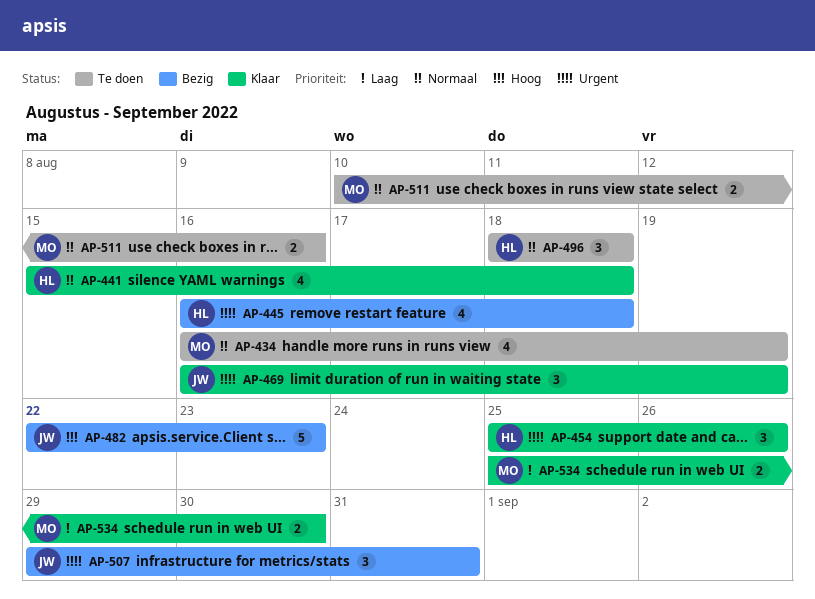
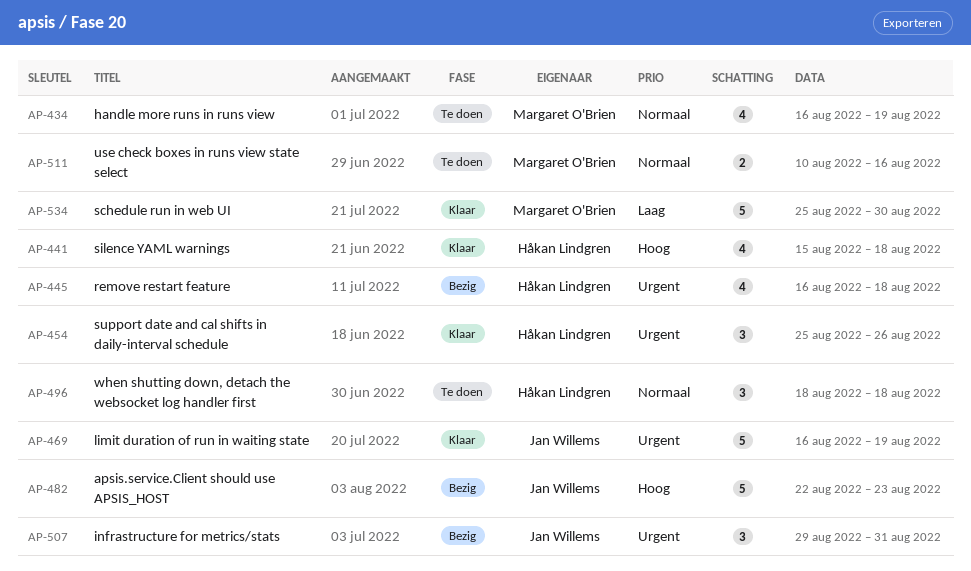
AP-441, priority: Normaal -> Hoog
AP-469, estimate: 3 -> 5
AP-534, estimate: 2 -> 5

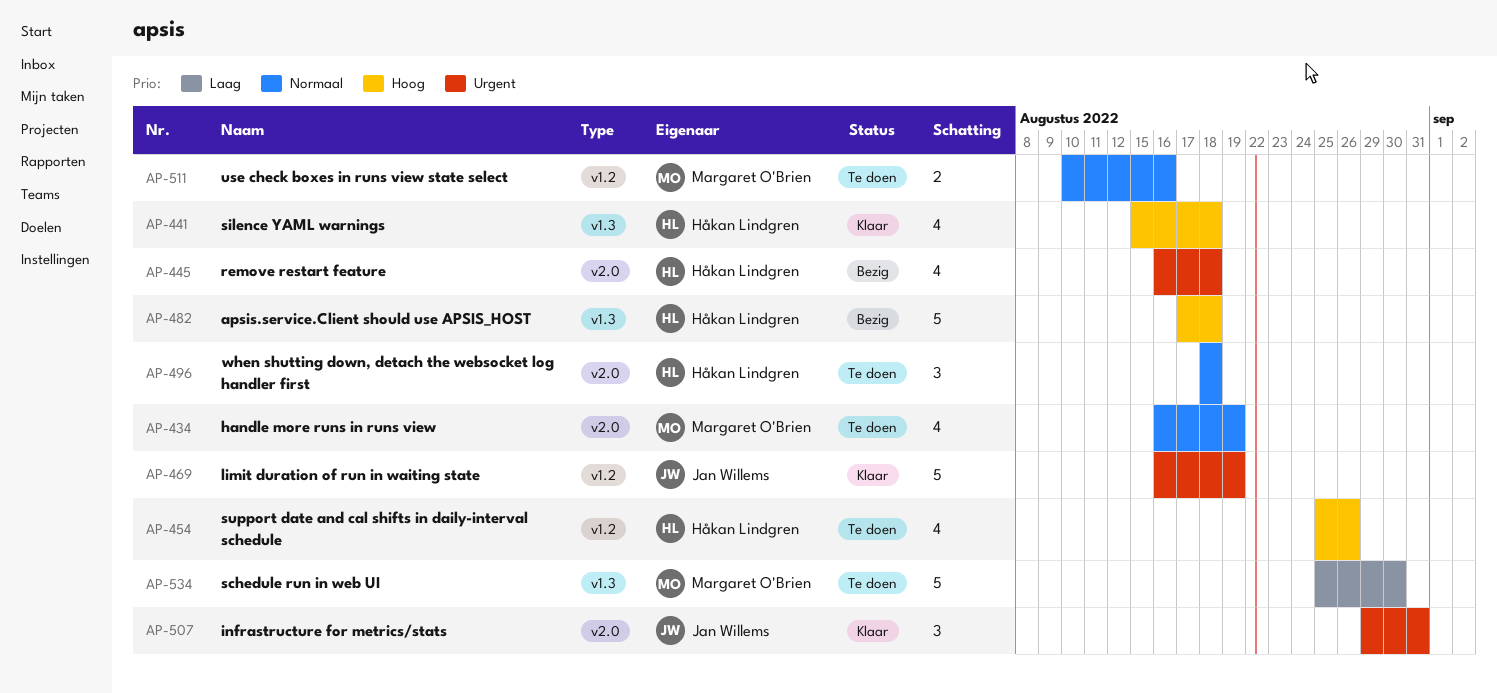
AP-454, status: Klaar -> Te doen
AP-454, priority: Urgent -> Hoog
AP-454, estimate: 3 -> 4
AP-482, owner: Jan Willems -> Håkan Lindgren
AP-482, start: Aug 22 -> Aug 17
AP-482, due: Aug 23 -> Aug 18
AP-507, status: Bezig -> Klaar
AP-534, status: Klaar -> Te doen

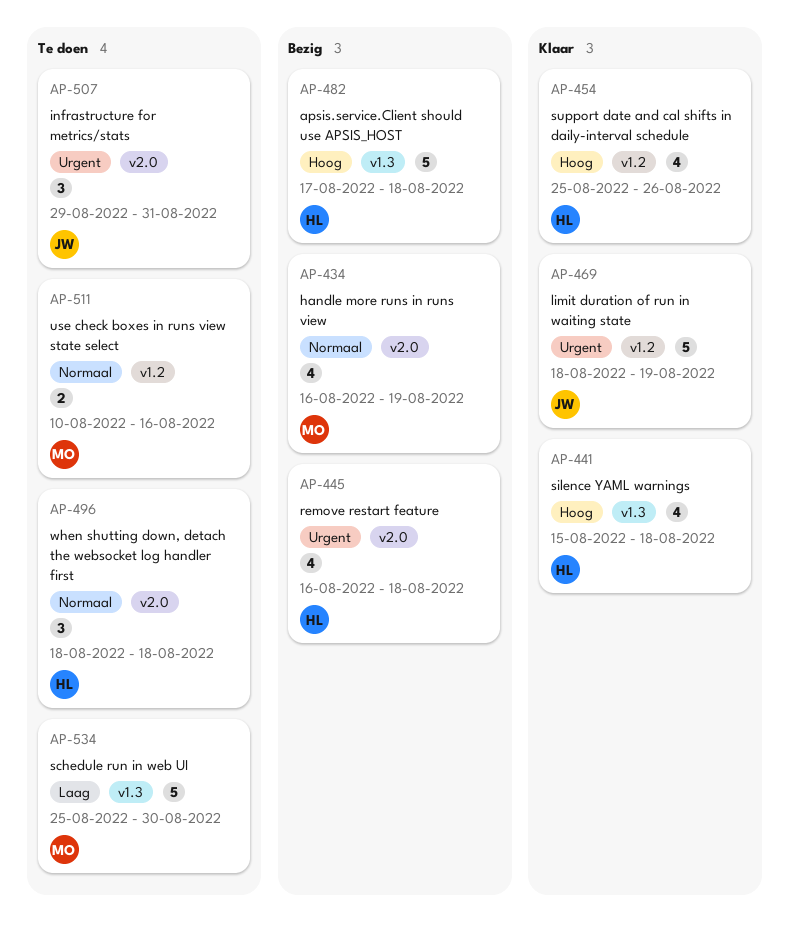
AP-434, status: Te doen -> Bezig
AP-454, status: Te doen -> Klaar
AP-469, start: Aug 16 -> Aug 18
AP-507, status: Klaar -> Te doen

